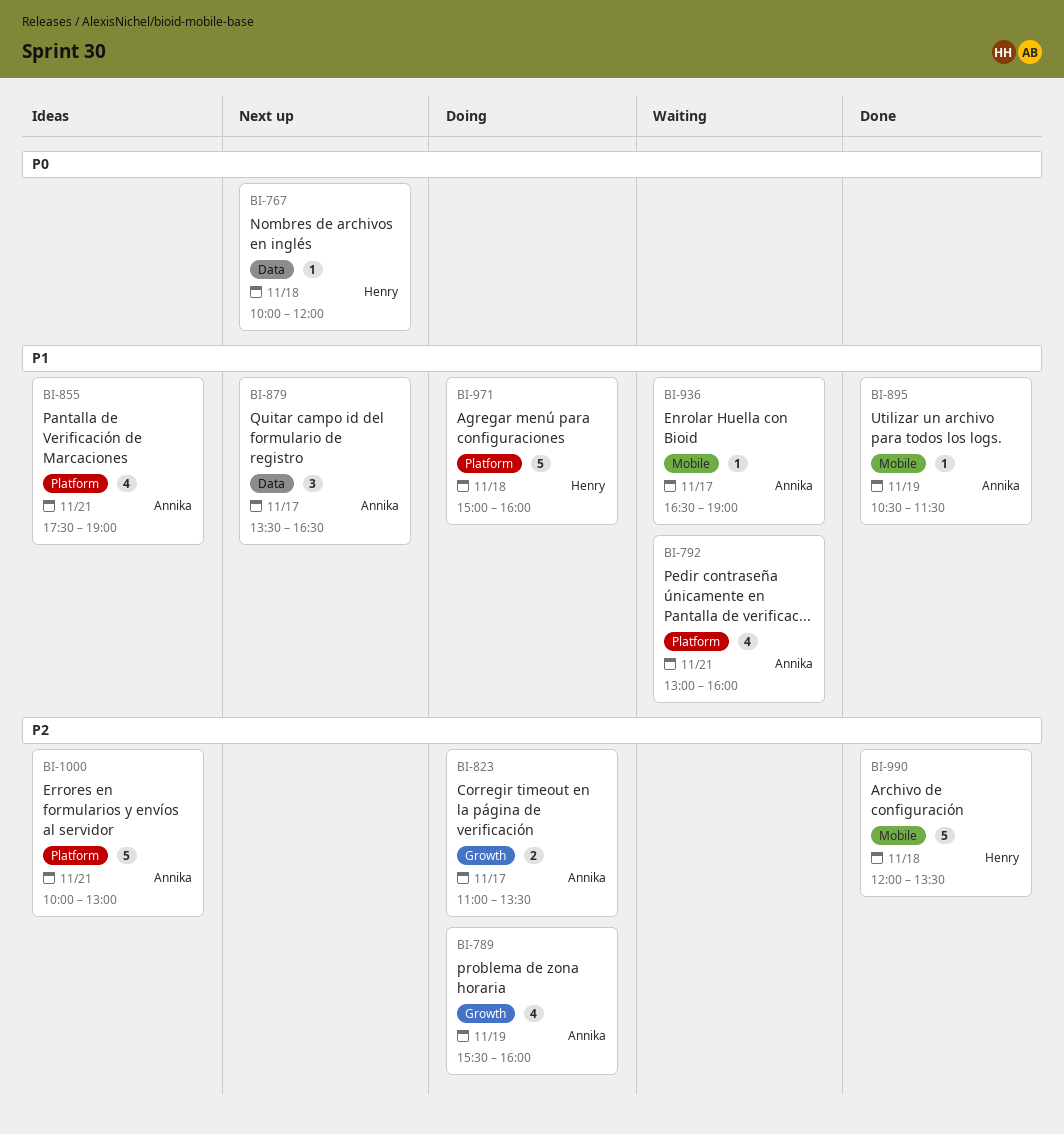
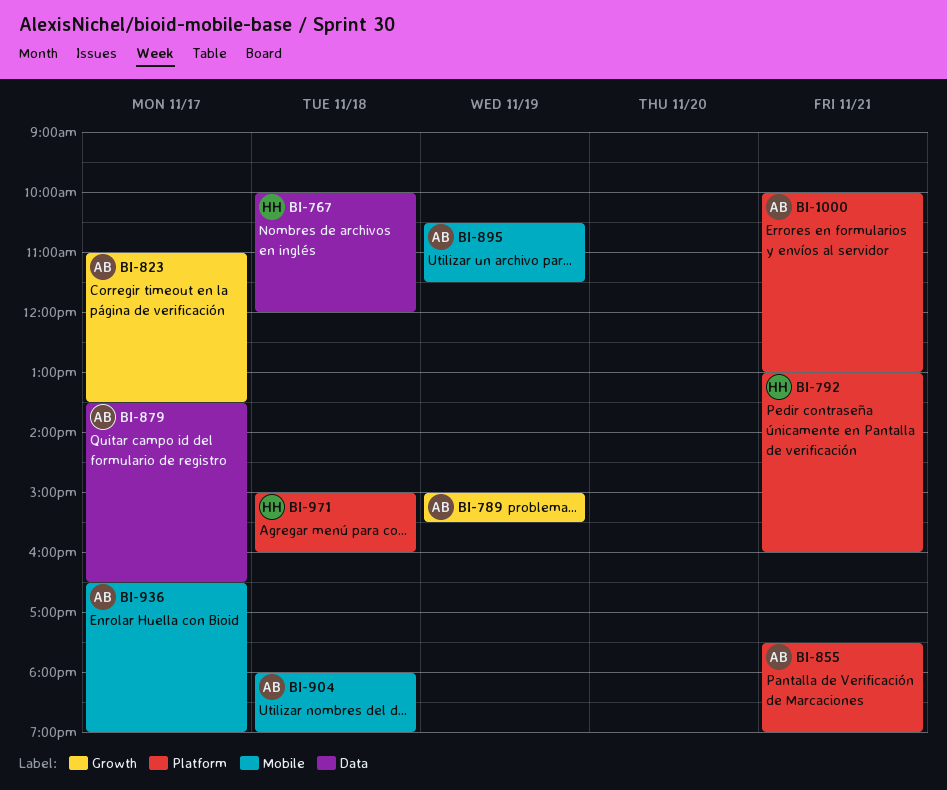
BI-789, begins: 15:30 -> 15:00
BI-789, ends: 16:00 -> 15:30
BI-792, owner: Annika -> Henry
BI-904: none -> present
BI-990: present -> none

